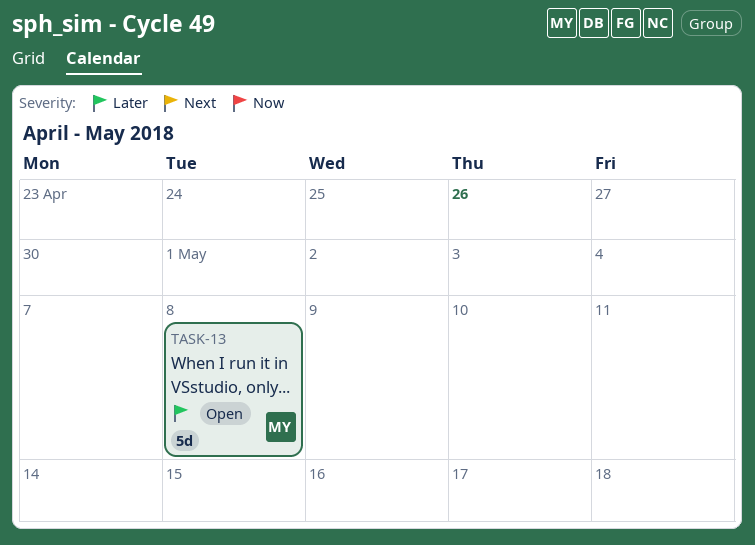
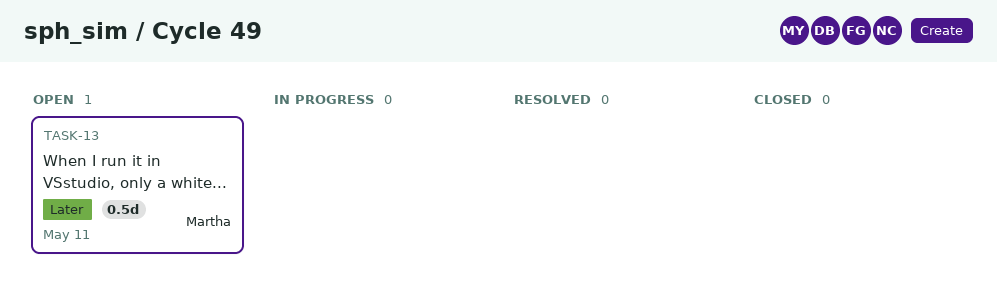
TASK-13, estimate: 5d -> 0.5d
TASK-13, due: May 8 -> May 11

